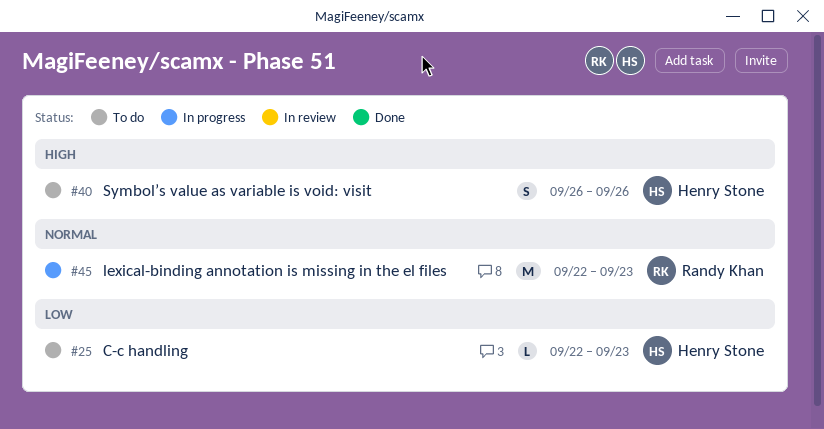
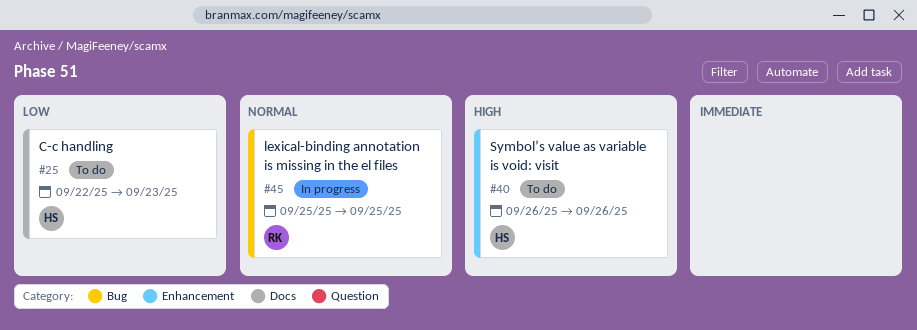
#45, start: Sep 22 -> Sep 25
#45, due: Sep 23 -> Sep 25

